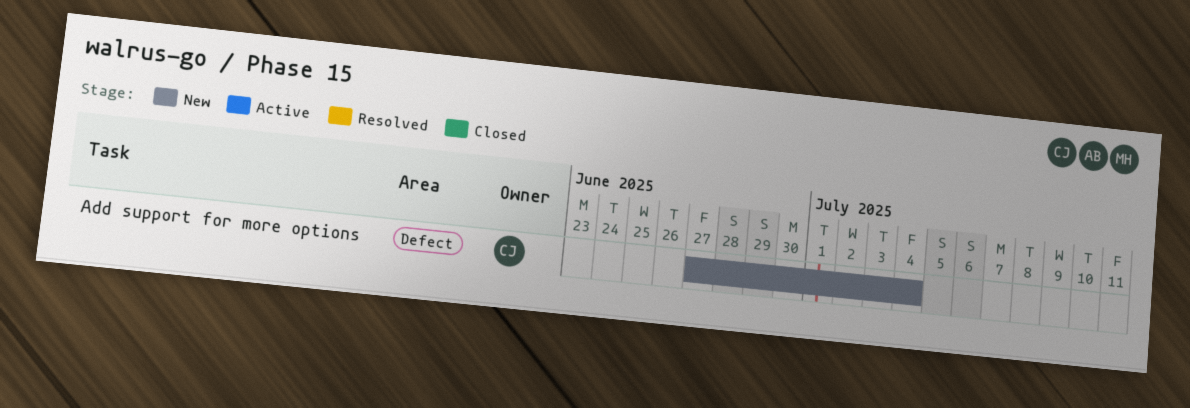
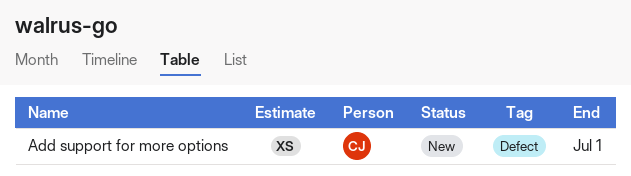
Add support for more options, due: Jul 4 -> Jul 1

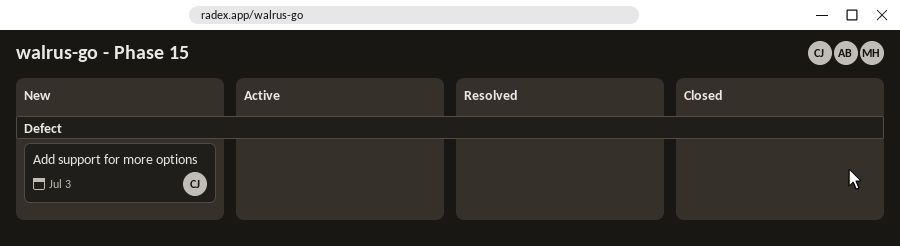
Add support for more options, due: Jul 1 -> Jul 3

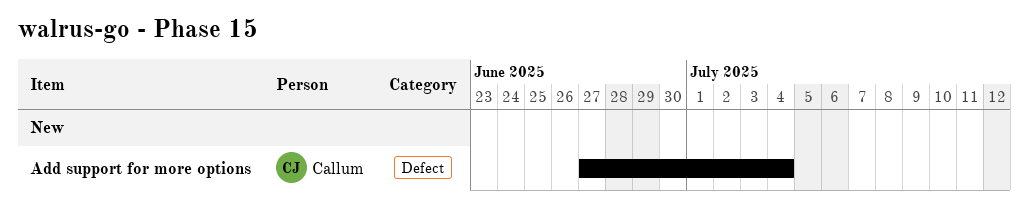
Add support for more options, due: Jul 3 -> Jul 4

